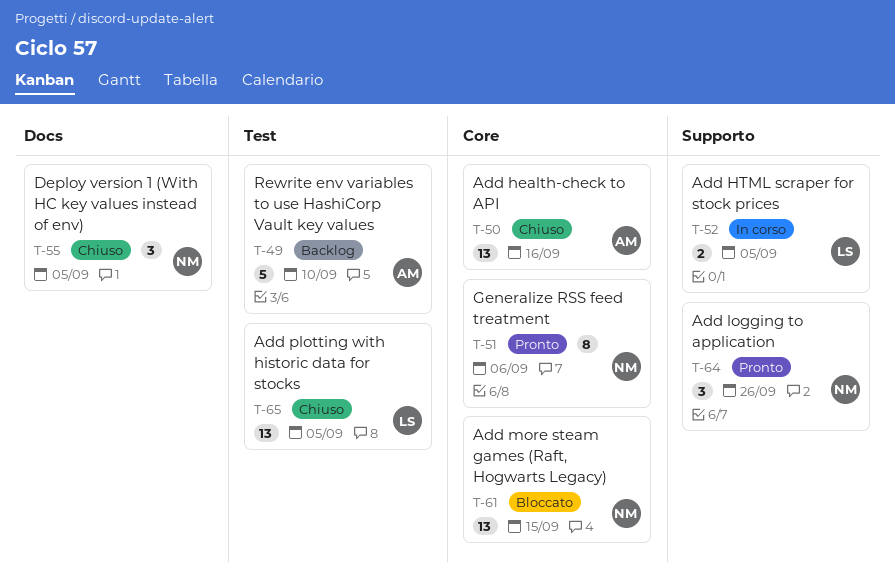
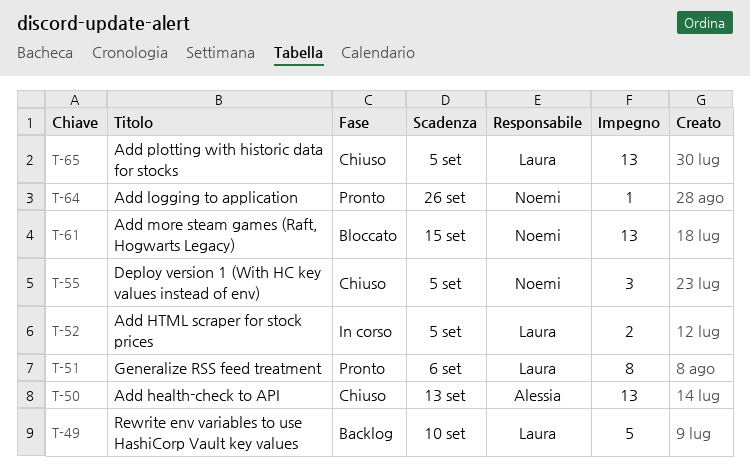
T-49, owner: Alessia -> Laura
T-50, due: Sep 16 -> Sep 13
T-51, owner: Noemi -> Laura
T-64, estimate: 3 -> 1

